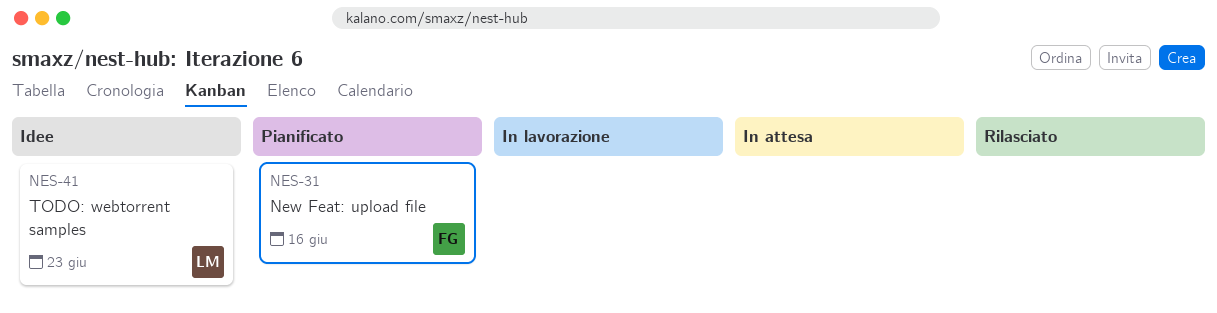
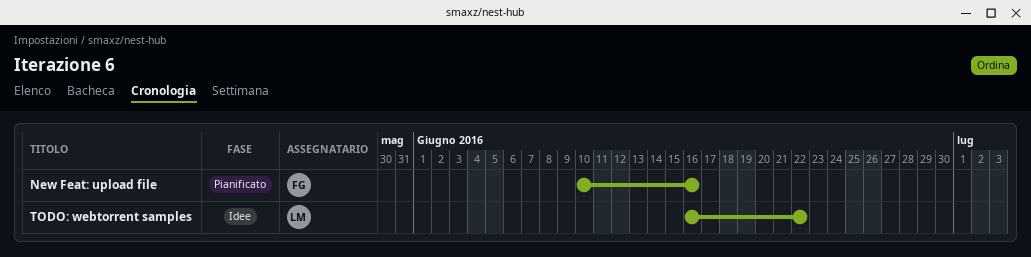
TODO: webtorrent samples, due: Jun 23 -> Jun 22

